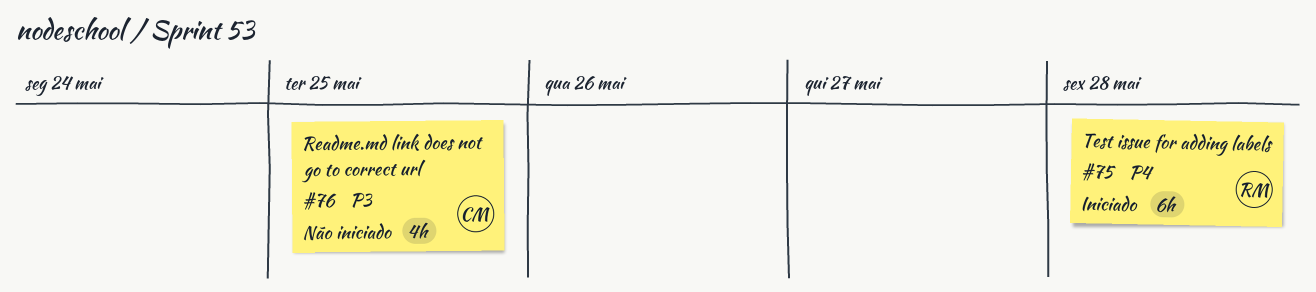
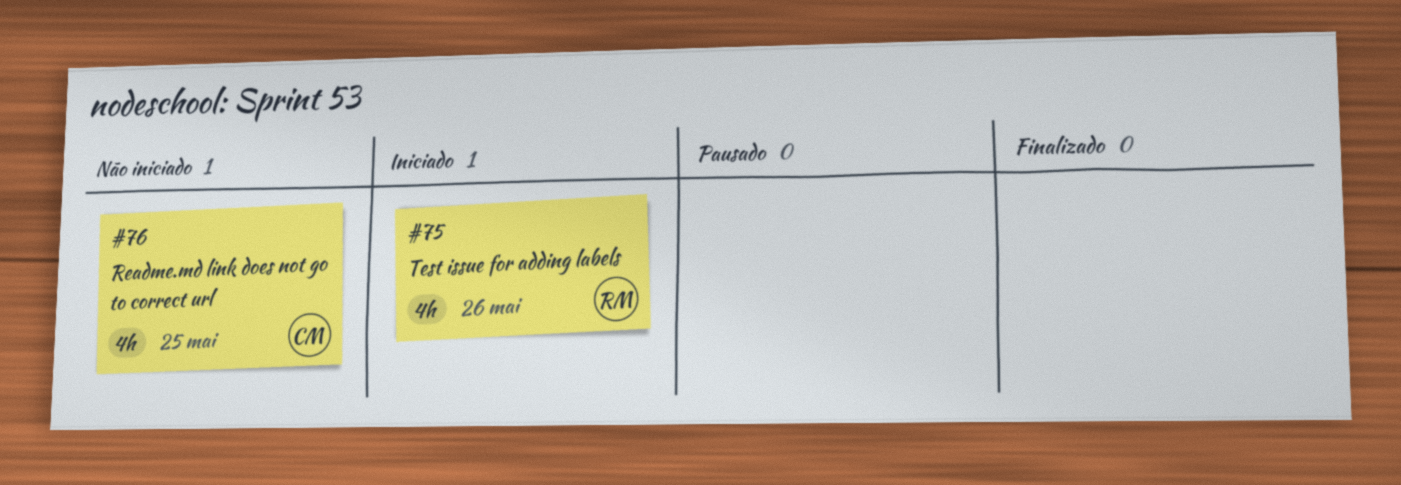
#75, estimate: 6h -> 4h
#75, due: May 28 -> May 26

